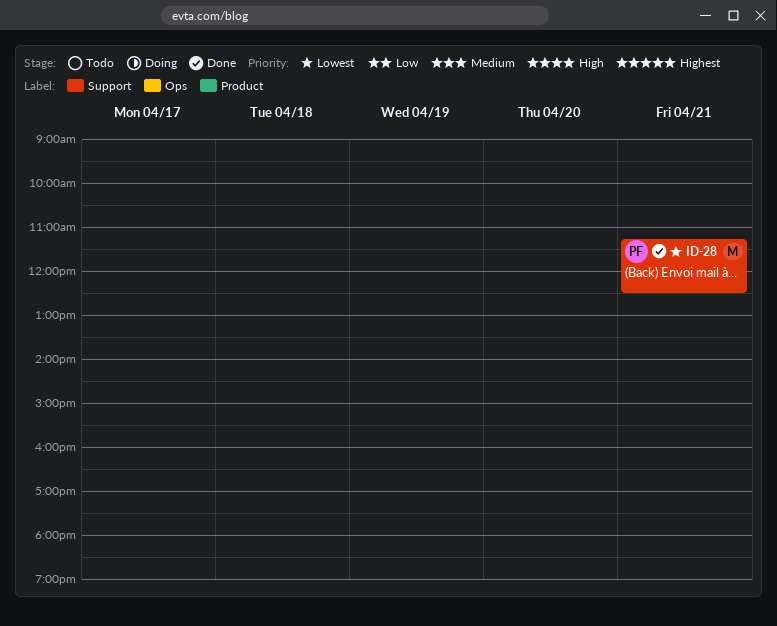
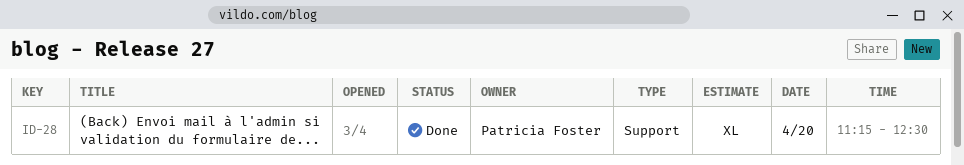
ID-28, estimate: M -> XL
ID-28, day: Apr 21 -> Apr 20

